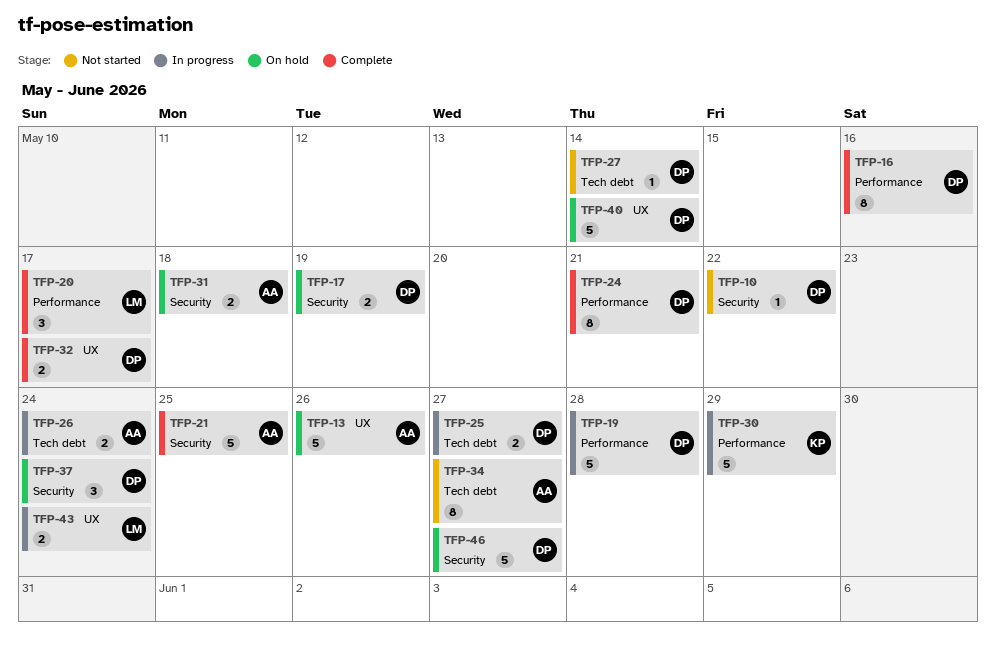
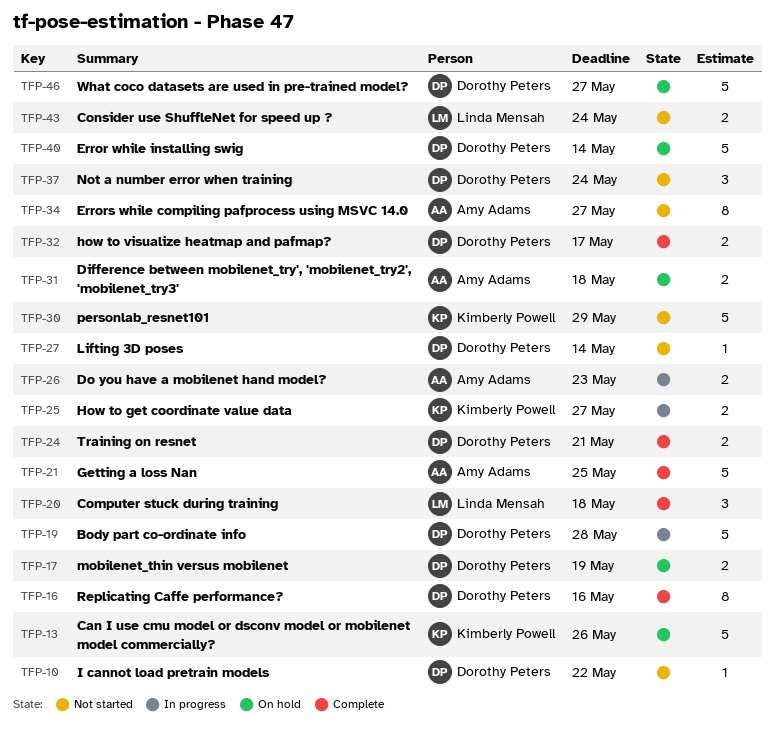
TFP-13, owner: Amy Adams -> Kimberly Powell
TFP-20, due: May 17 -> May 18
TFP-24, estimate: 8 -> 2
TFP-25, owner: Dorothy Peters -> Kimberly Powell
TFP-26, due: May 24 -> May 23
TFP-30, status: In progress -> Not started
TFP-37, status: On hold -> Not started
TFP-43, status: In progress -> Not started

